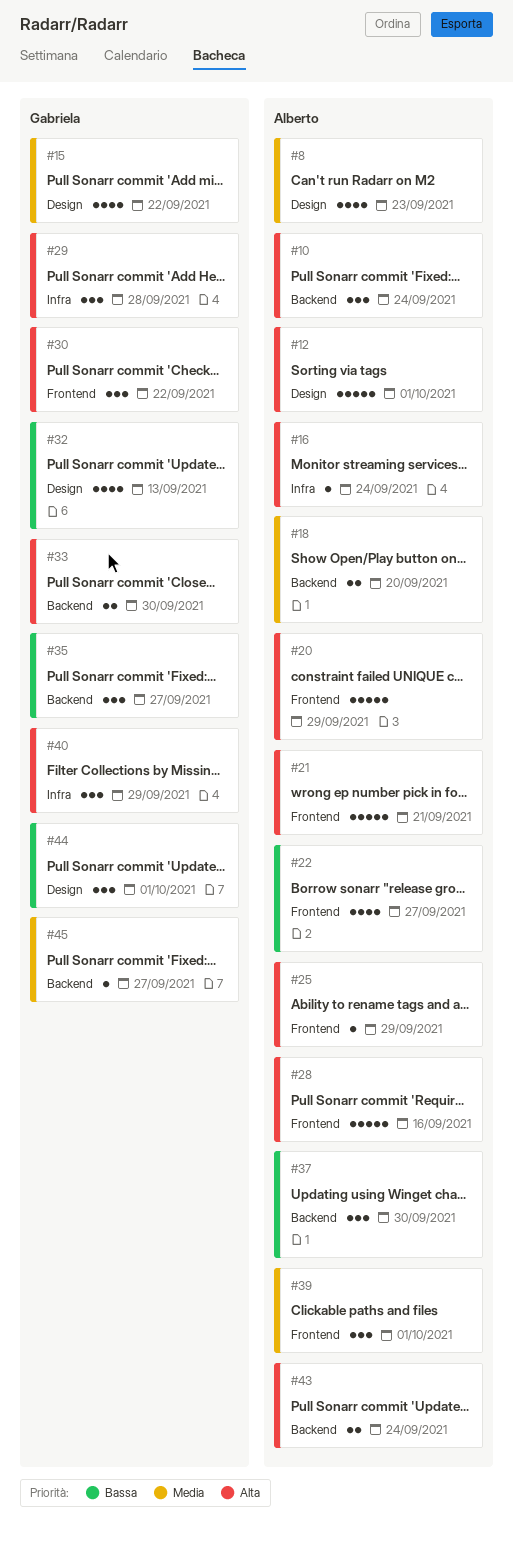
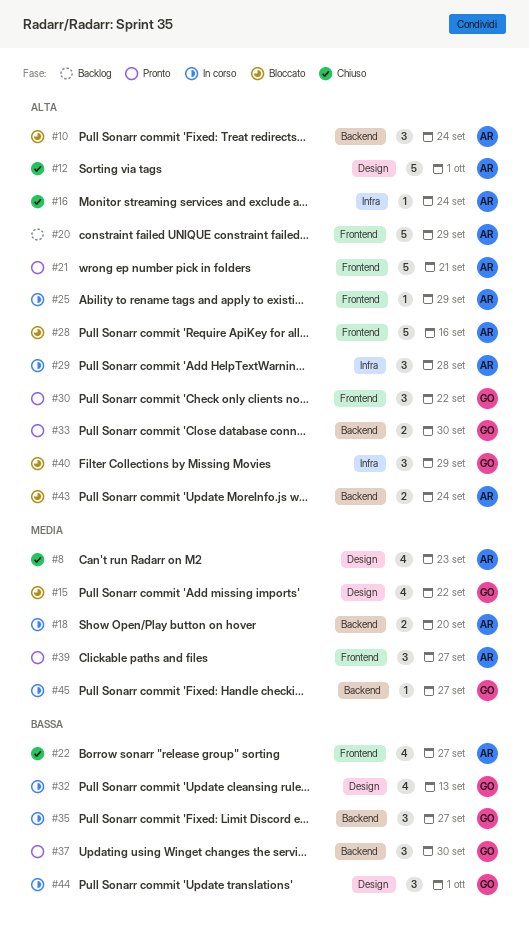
#29, owner: Gabriela -> Alberto
#37, owner: Alberto -> Gabriela
#39, due: Oct 1 -> Sep 27

